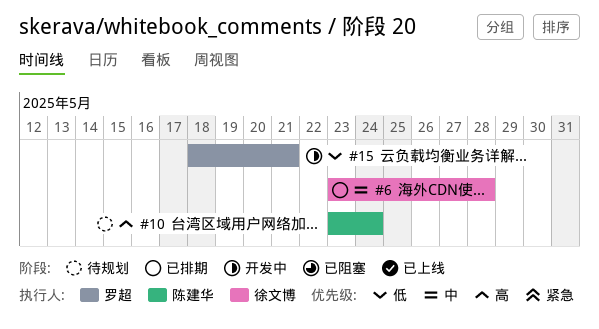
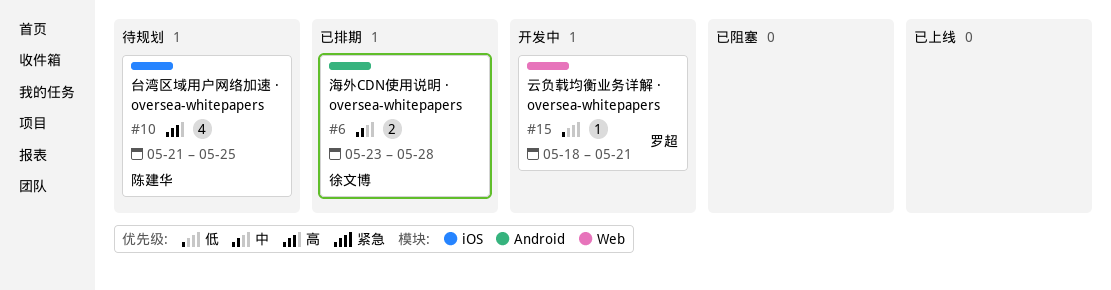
#10, start: May 23 -> May 21
#10, due: May 24 -> May 25

